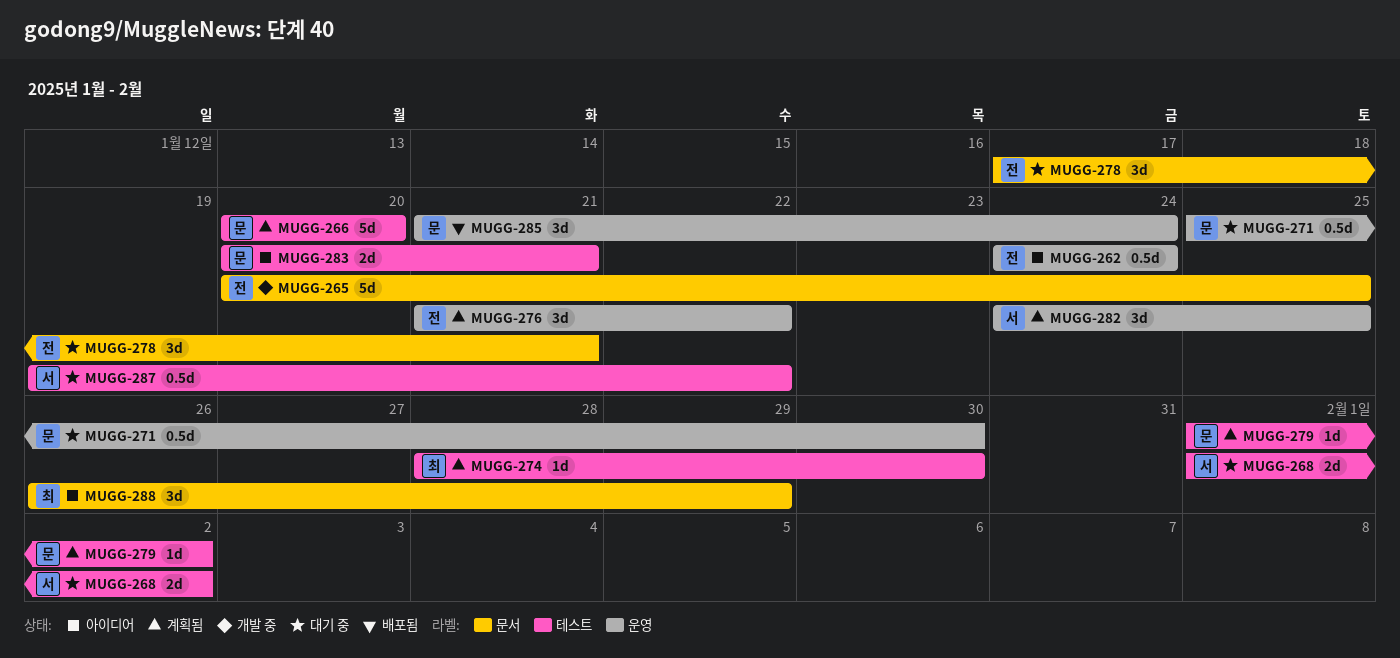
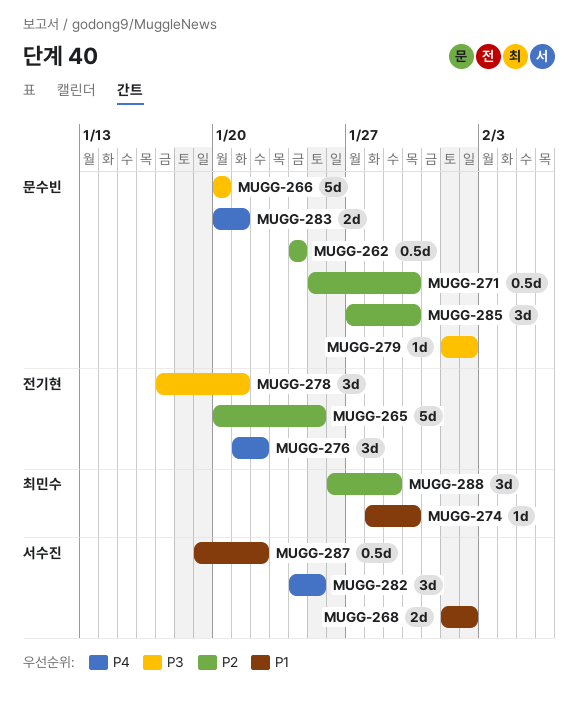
MUGG-262, owner: 전기현 -> 문수빈
MUGG-285, start: Jan 21 -> Jan 27
MUGG-285, due: Jan 24 -> Jan 30

